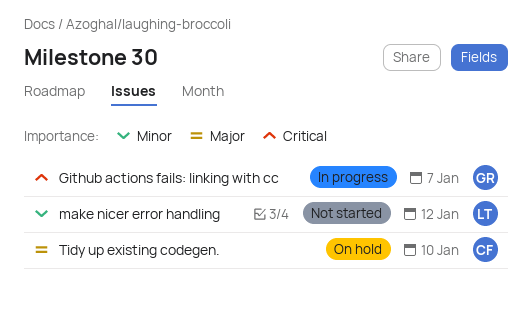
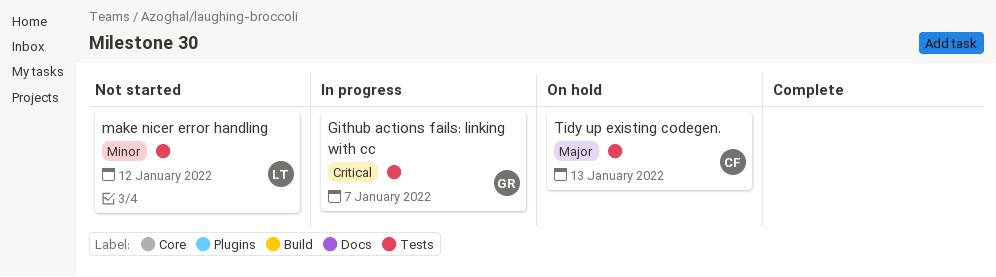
Tidy up existing codegen., due: Jan 10 -> Jan 13

